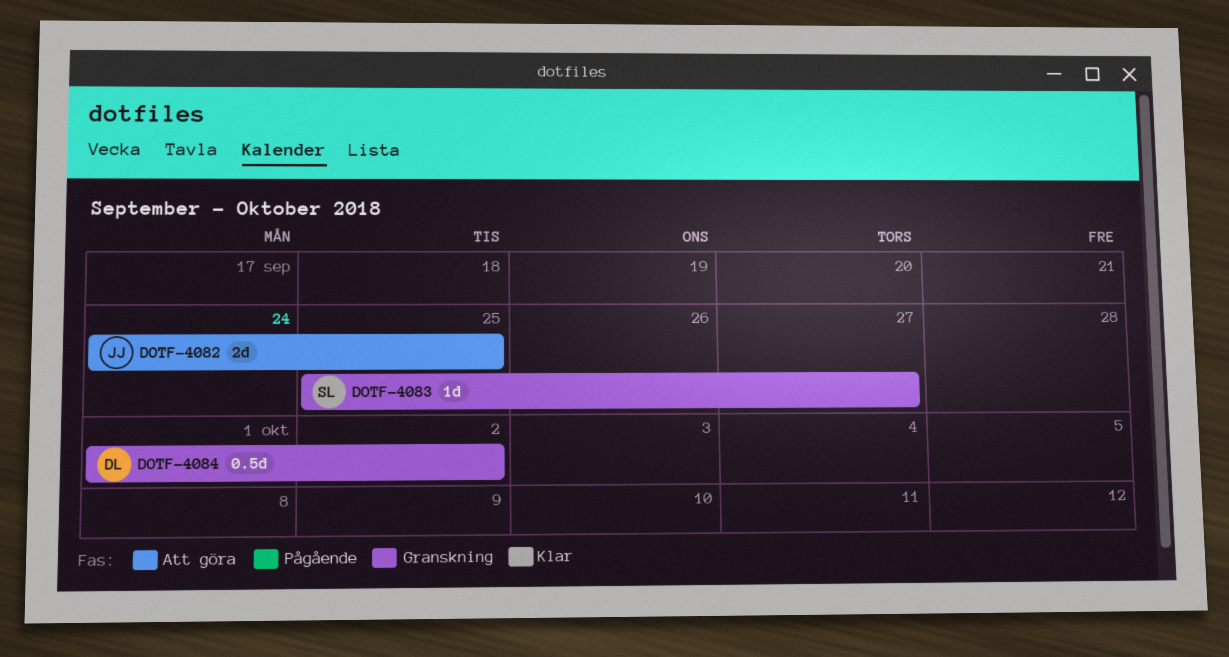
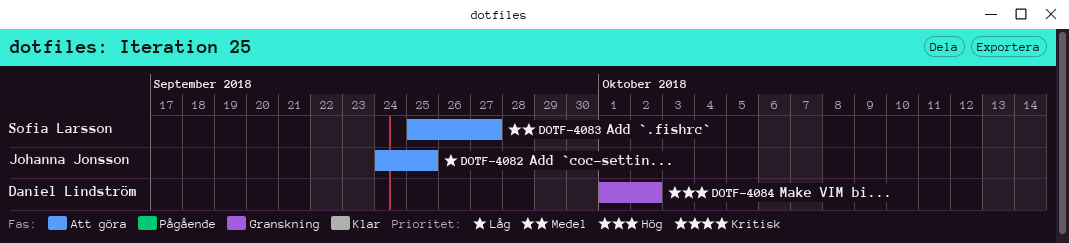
DOTF-4083, status: Granskning -> Att göra

